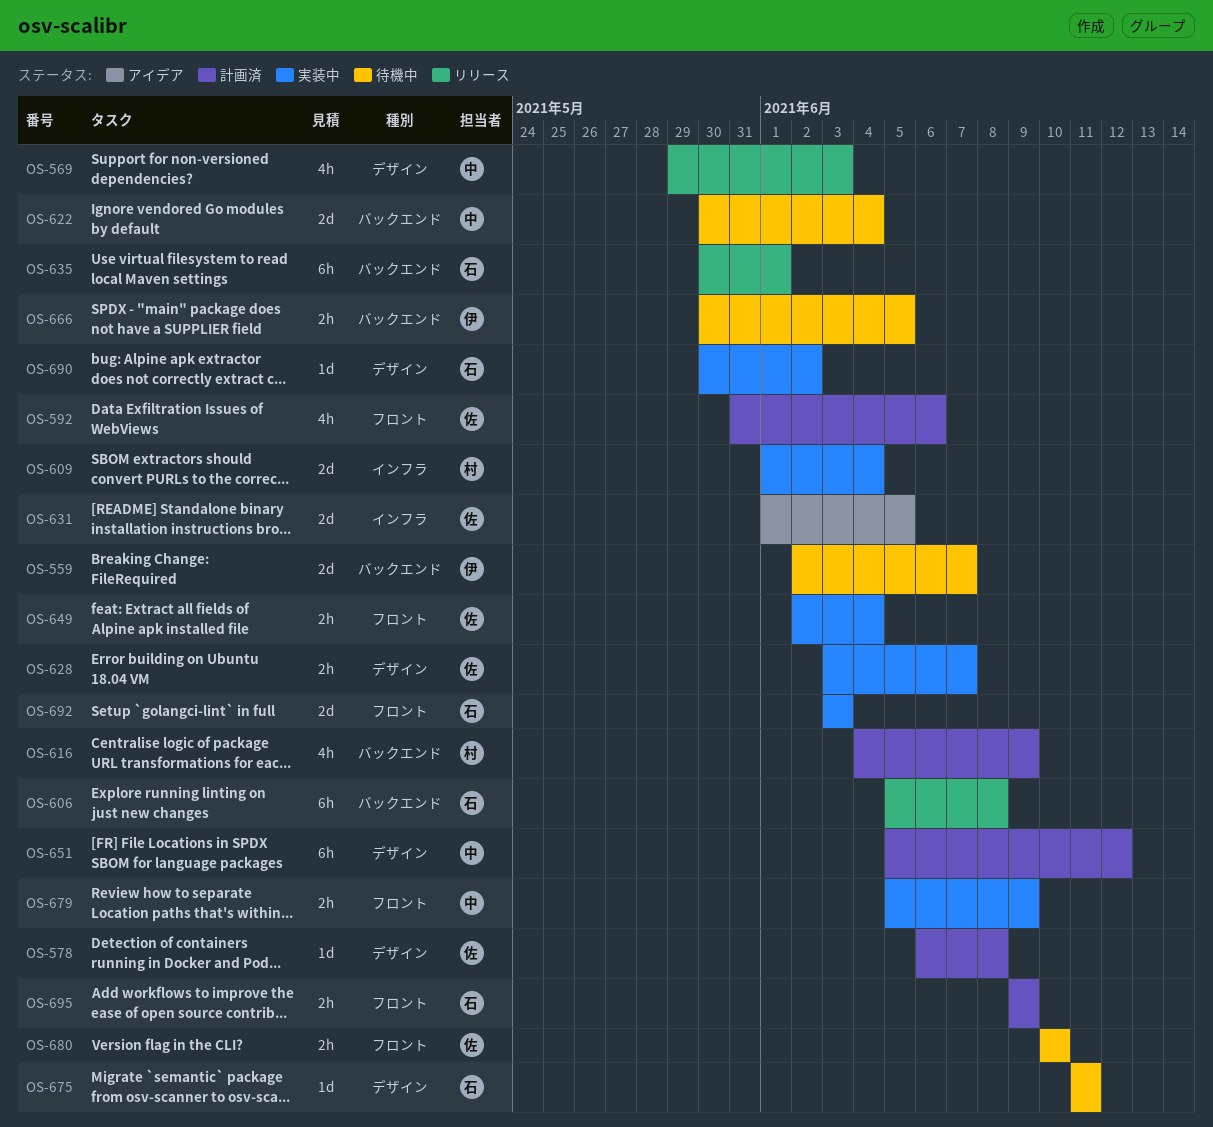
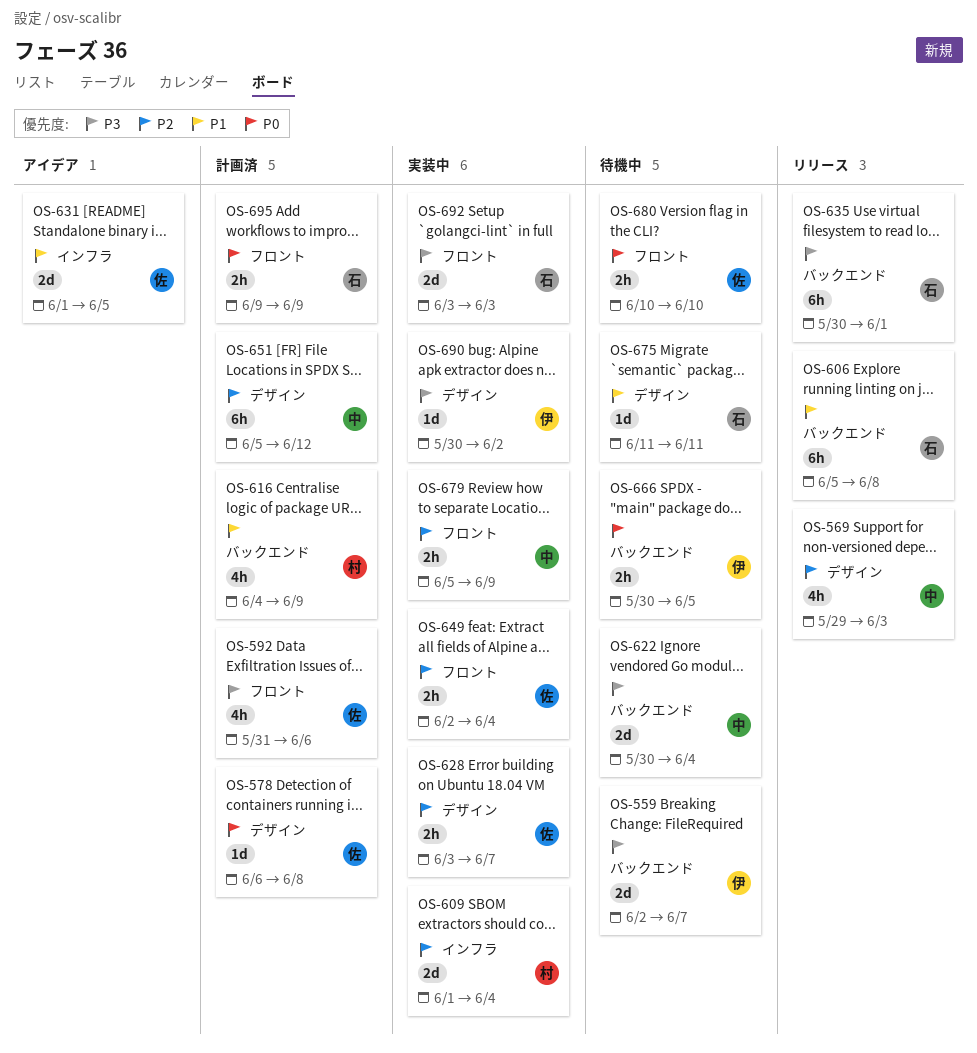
OS-690, owner: 石 -> 伊

